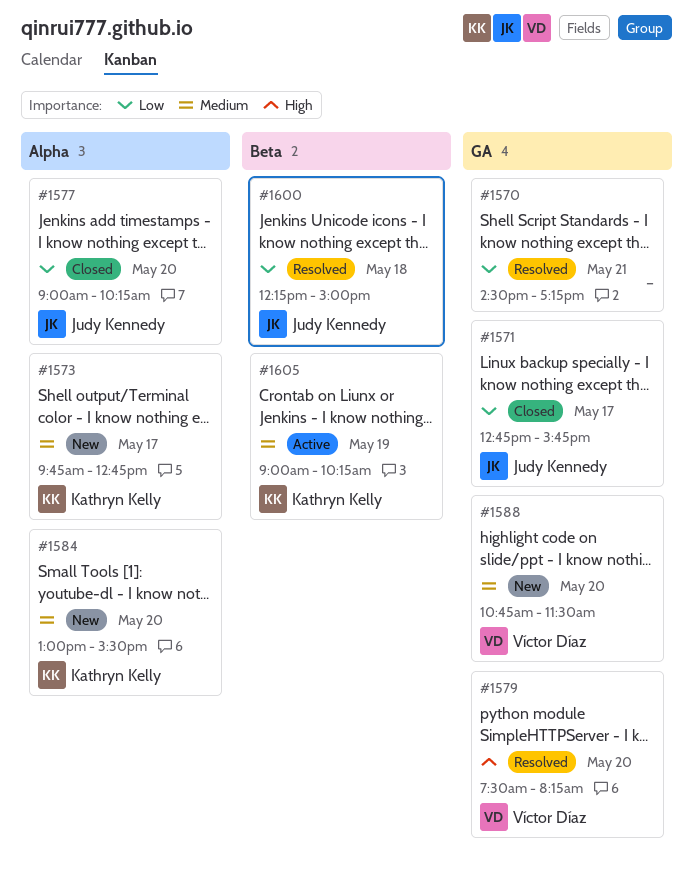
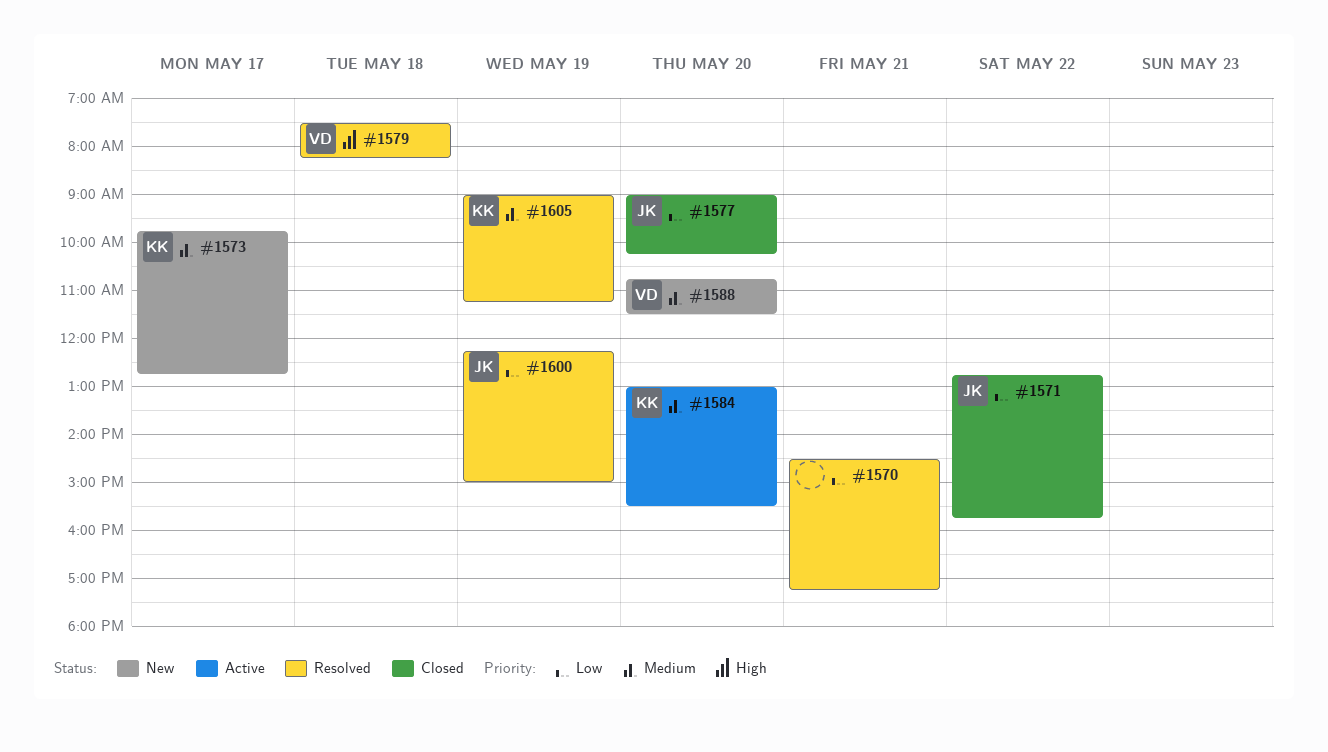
#1571, day: May 17 -> May 22
#1579, day: May 20 -> May 18
#1584, status: New -> Active
#1600, day: May 18 -> May 19
#1605, status: Active -> Resolved
#1605, ends: 10:15 -> 11:15

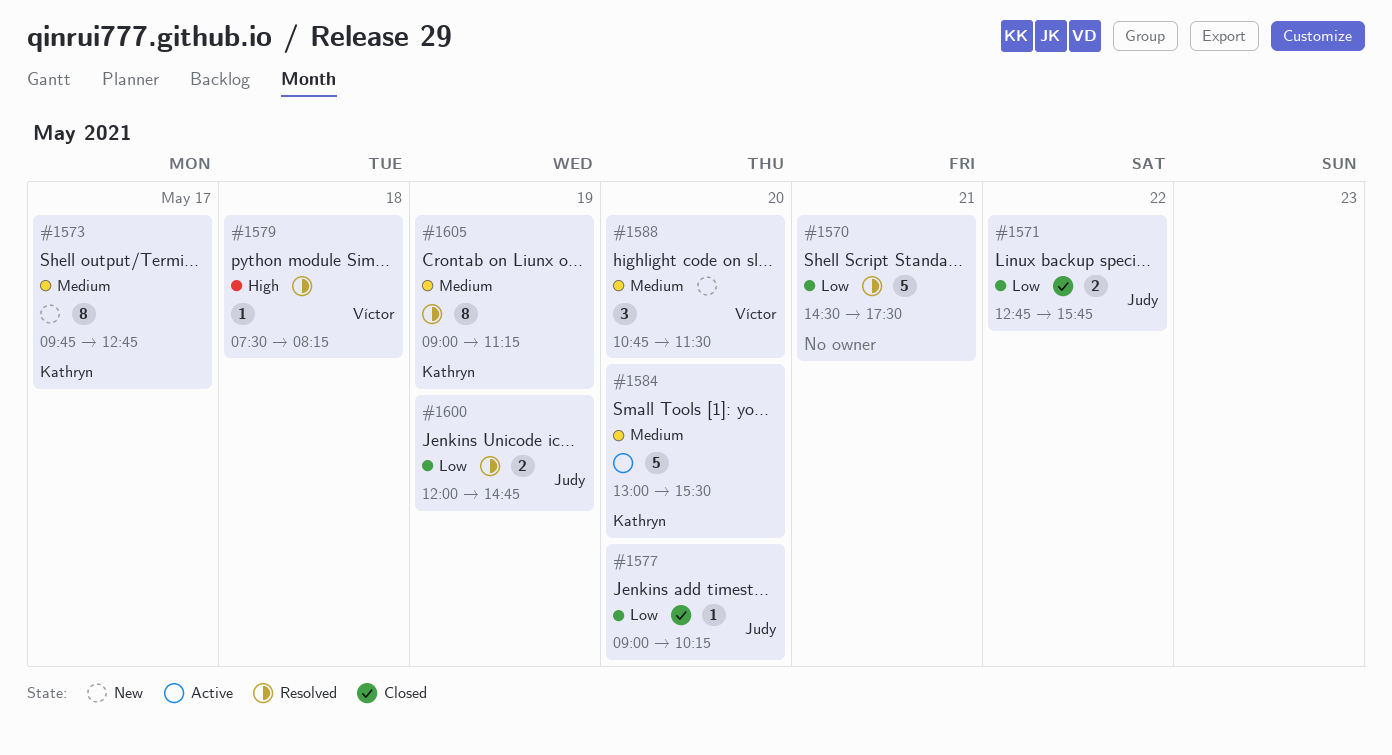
#1570, ends: 17:15 -> 17:30
#1600, begins: 12:15 -> 12:00
#1600, ends: 15:00 -> 14:45

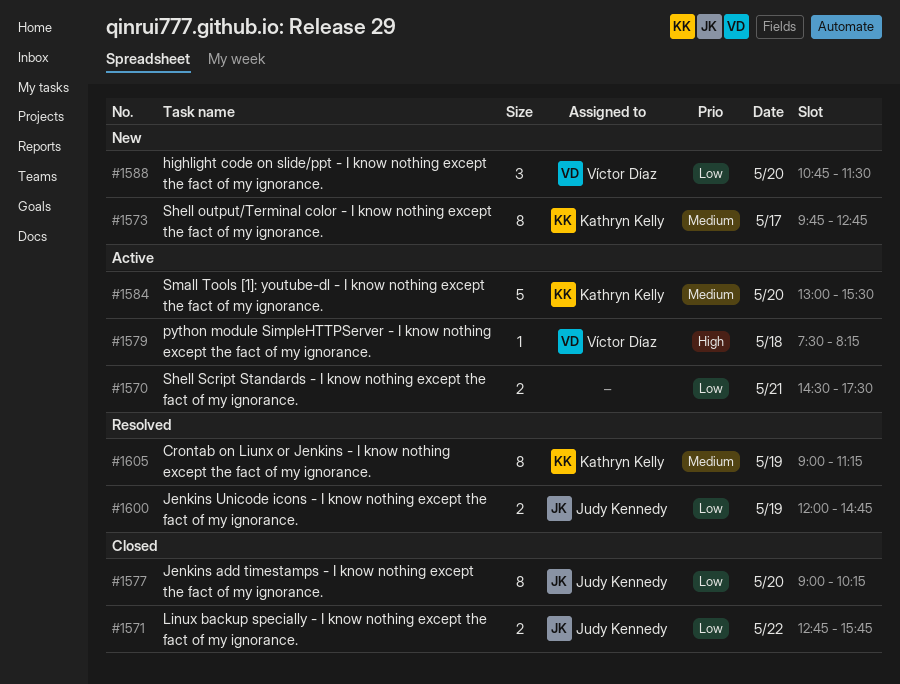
#1570, status: Resolved -> Active
#1570, estimate: 5 -> 2
#1577, estimate: 1 -> 8
#1579, status: Resolved -> Active
#1588, priority: Medium -> Low

